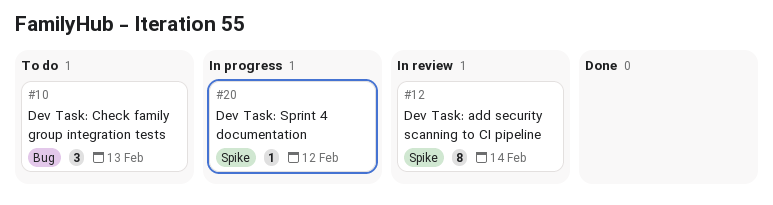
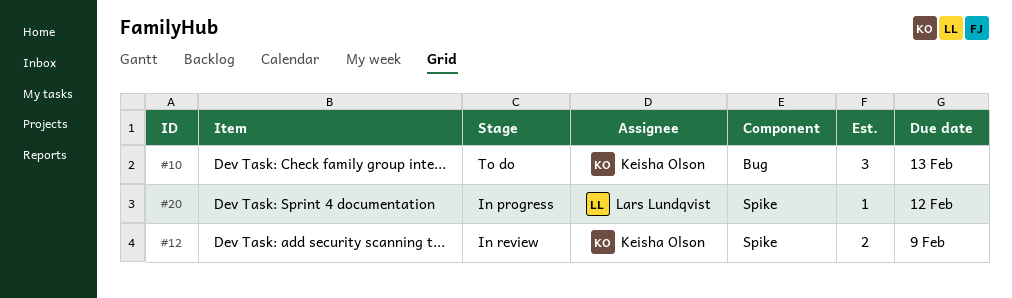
#12, estimate: 8 -> 2
#12, due: Feb 14 -> Feb 9

